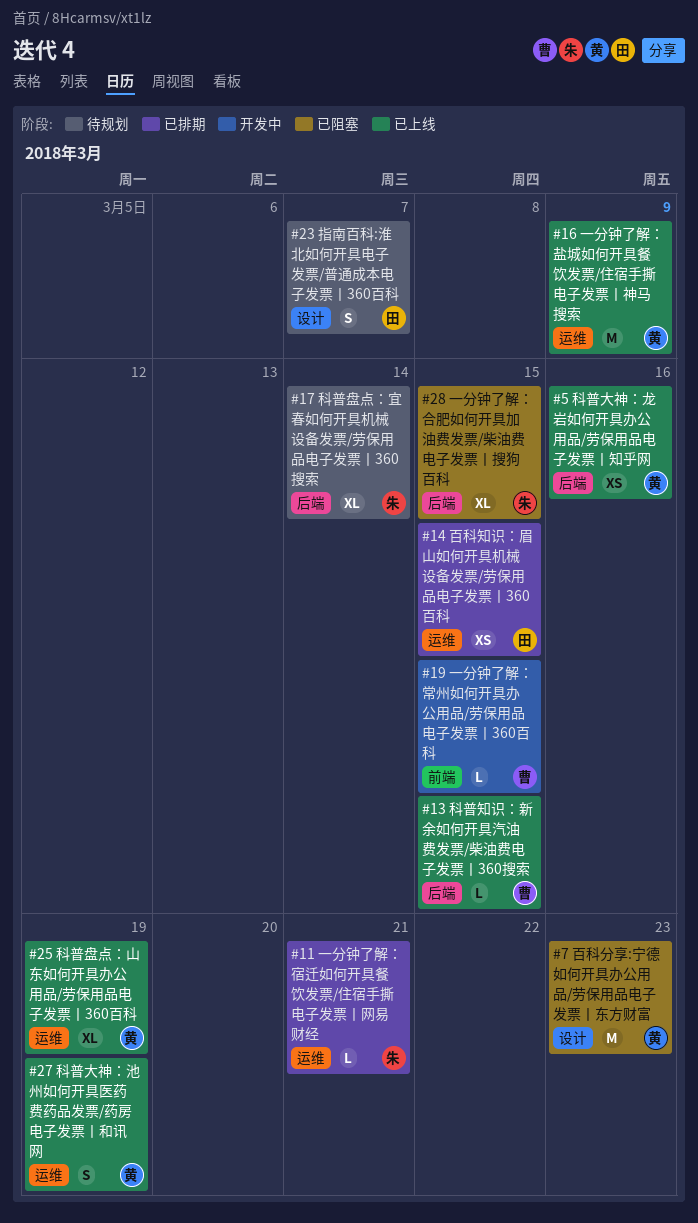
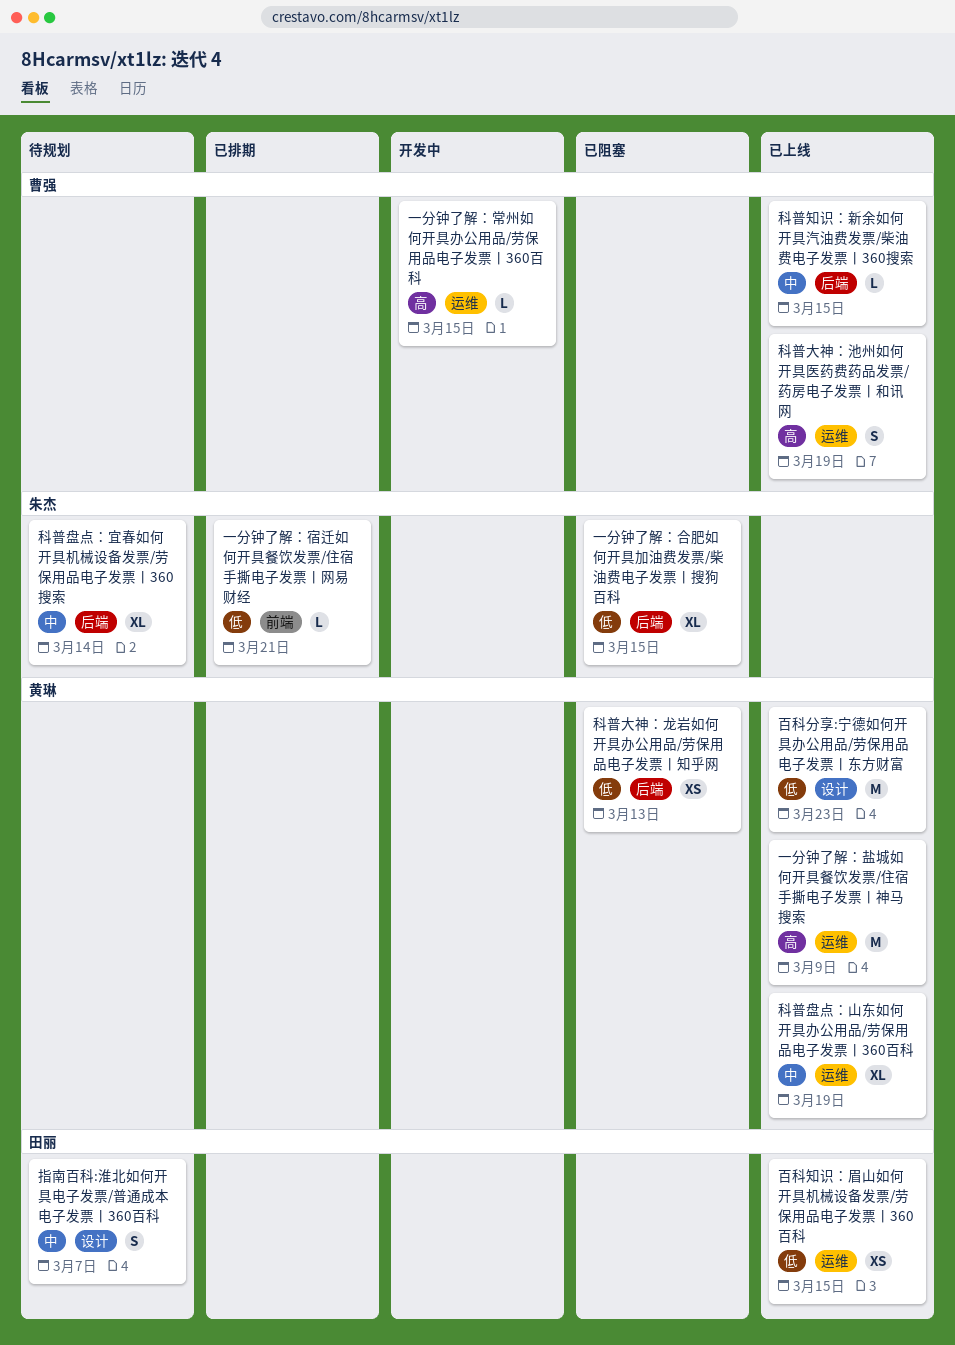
一分钟了解：宿迁如何开具餐饮发票/住宿手撕电子发票丨网易财经, label: 运维 -> 前端
一分钟了解：常州如何开具办公用品/劳保用品电子发票丨360百科, label: 前端 -> 运维
百科分享:宁德如何开具办公用品/劳保用品电子发票丨东方财富, status: 已阻塞 -> 已上线
百科知识：眉山如何开具机械设备发票/劳保用品电子发票丨360百科, status: 已排期 -> 已上线
科普大神：池州如何开具医药费药品发票/药房电子发票丨和讯网, owner: 黄琳 -> 曹强
科普大神：龙岩如何开具办公用品/劳保用品电子发票丨知乎网, status: 已上线 -> 已阻塞
科普大神：龙岩如何开具办公用品/劳保用品电子发票丨知乎网, due: Mar 16 -> Mar 13

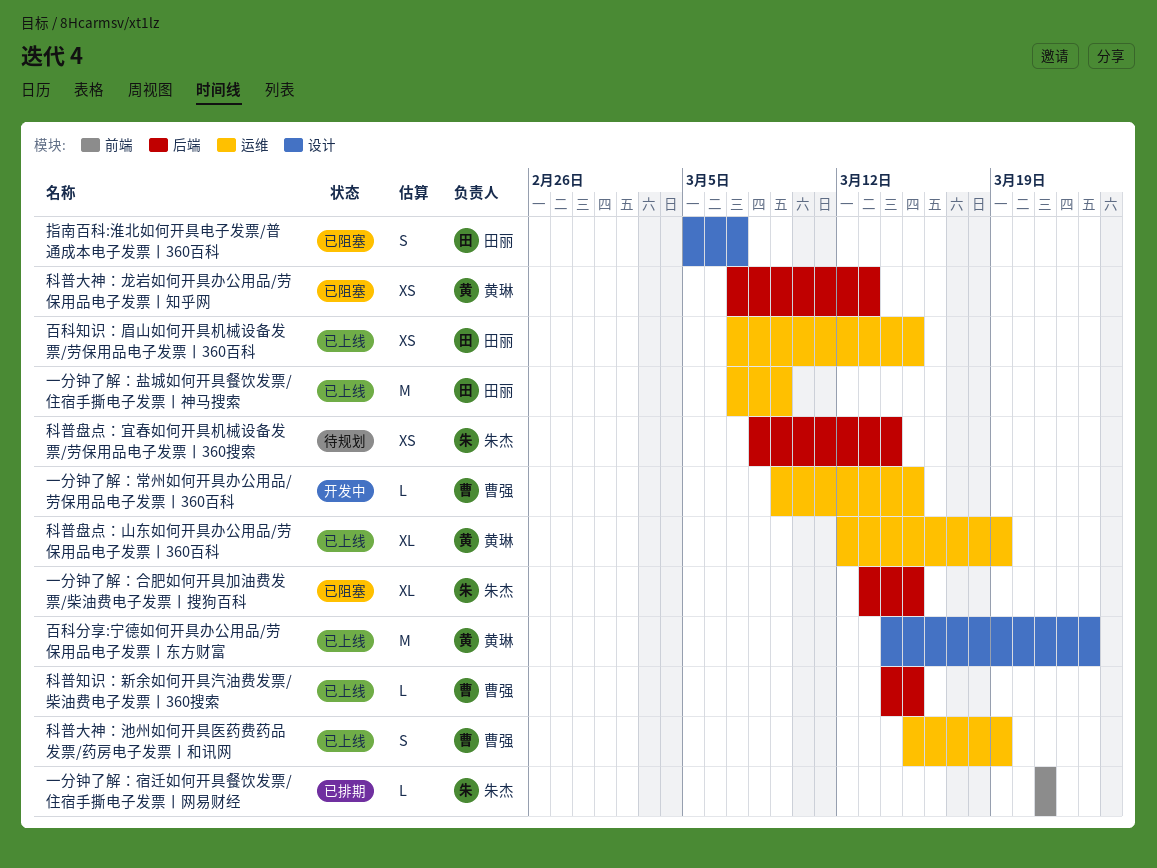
一分钟了解：盐城如何开具餐饮发票/住宿手撕电子发票丨神马搜索, owner: 黄琳 -> 田丽
指南百科:淮北如何开具电子发票/普通成本电子发票丨360百科, status: 待规划 -> 已阻塞
科普盘点：宜春如何开具机械设备发票/劳保用品电子发票丨360搜索, estimate: XL -> XS

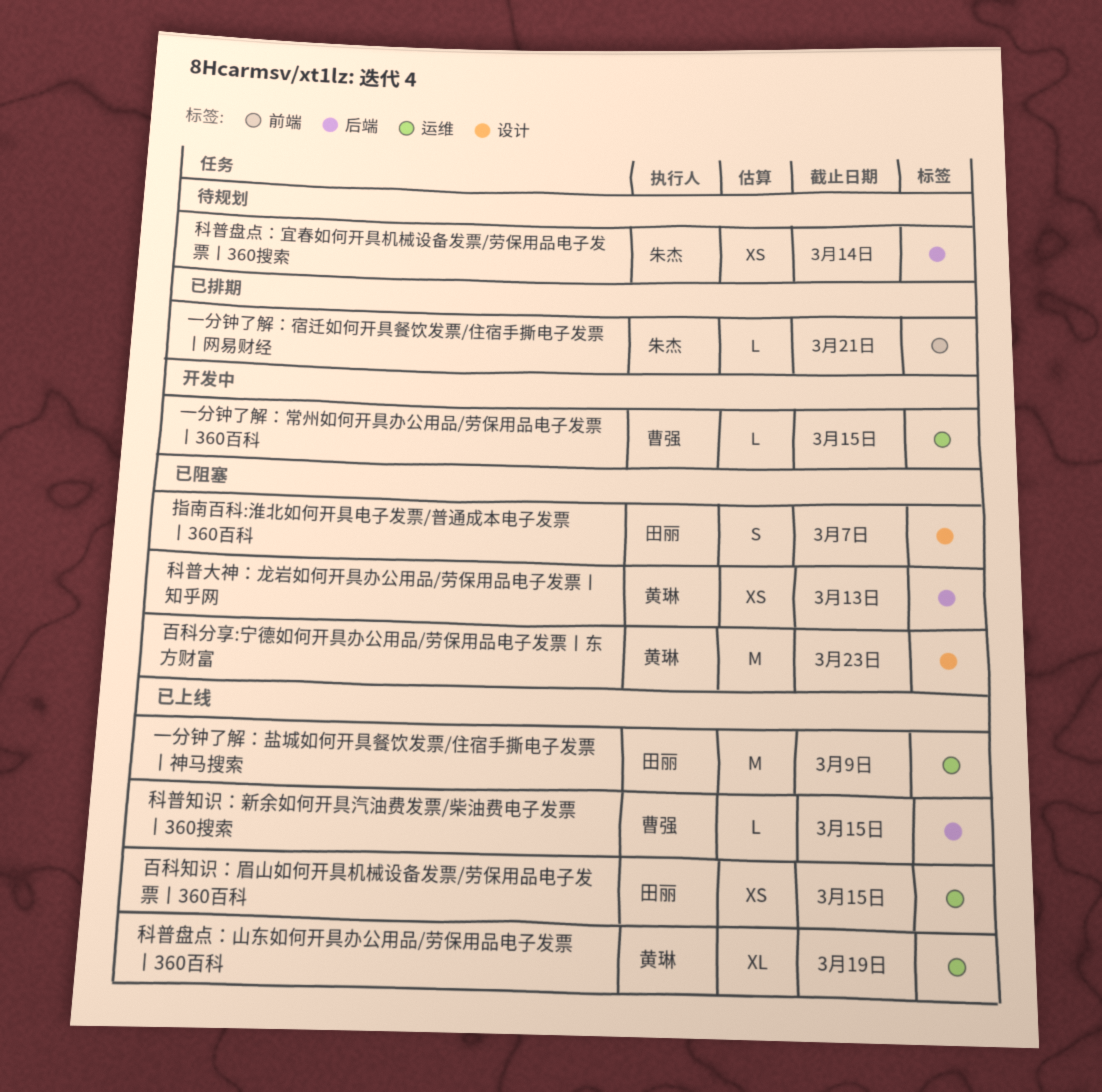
一分钟了解：合肥如何开具加油费发票/柴油费电子发票丨搜狗百科: present -> none
百科分享:宁德如何开具办公用品/劳保用品电子发票丨东方财富, status: 已上线 -> 已阻塞
科普大神：池州如何开具医药费药品发票/药房电子发票丨和讯网: present -> none

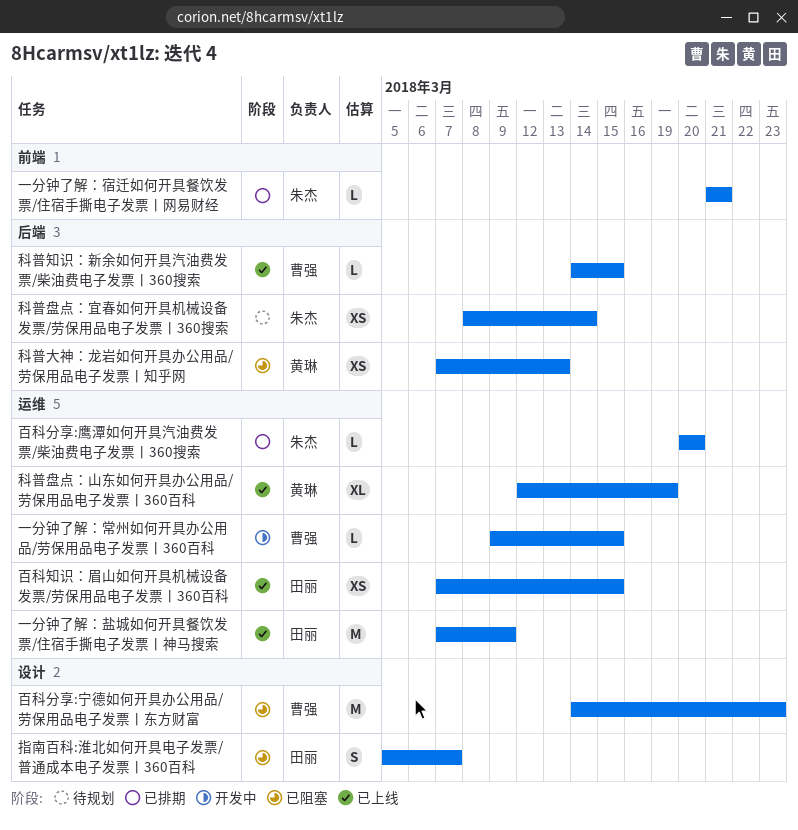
百科分享:宁德如何开具办公用品/劳保用品电子发票丨东方财富, owner: 黄琳 -> 曹强
百科分享:鹰潭如何开具汽油费发票/柴油费电子发票丨360搜索: none -> present

